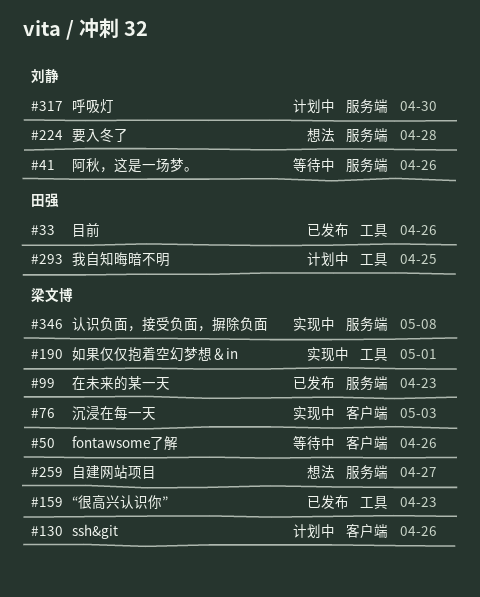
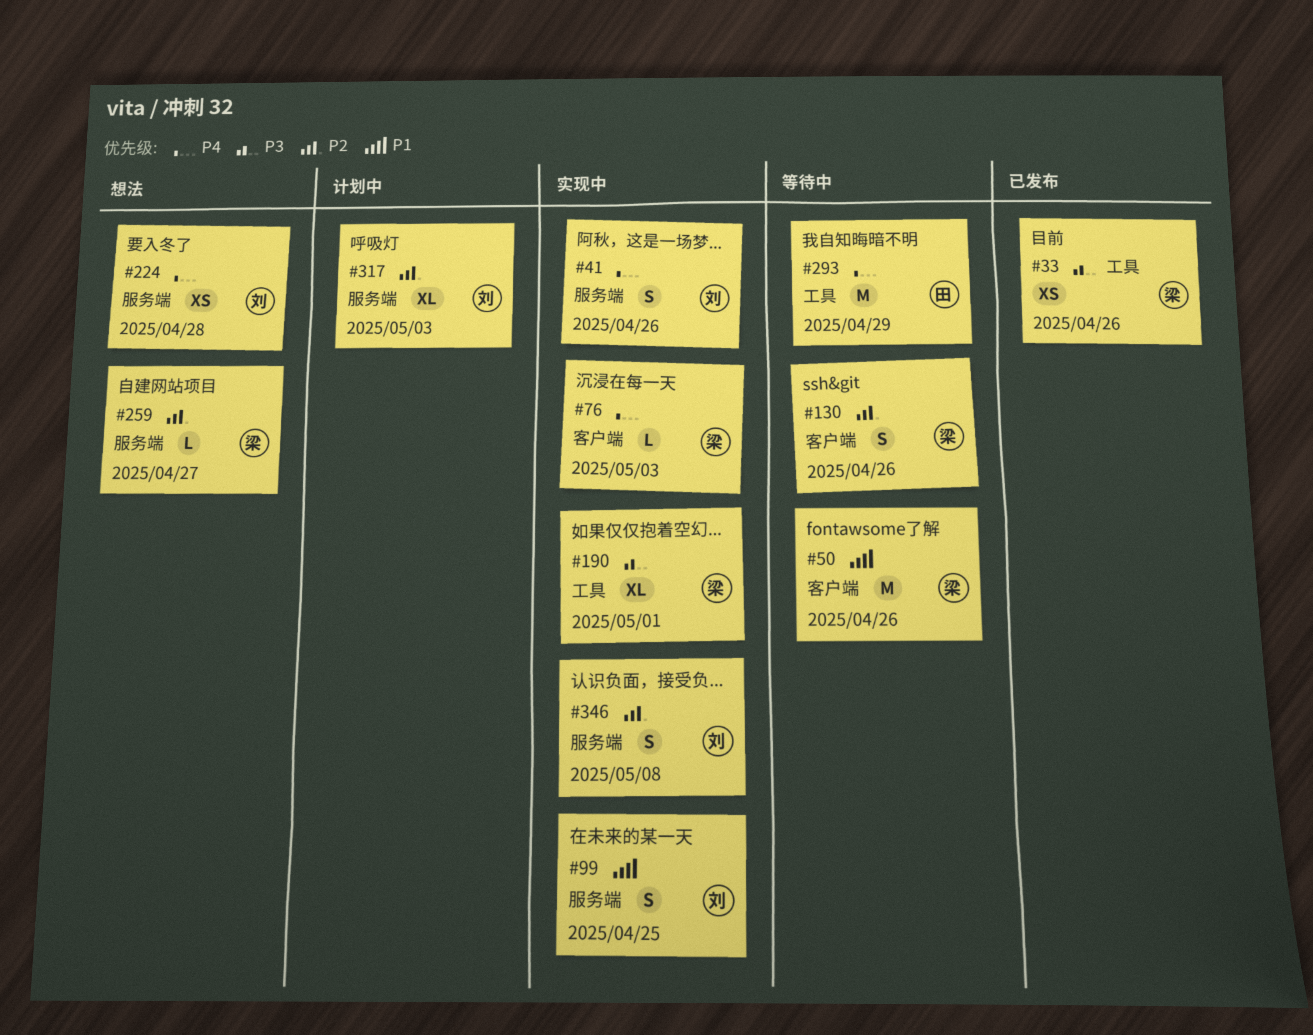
#33, owner: 田强 -> 梁文博
#41, status: 等待中 -> 实现中
#99, status: 已发布 -> 实现中
#99, owner: 梁文博 -> 刘静
#99, due: Apr 23 -> Apr 25
#130, status: 计划中 -> 等待中
#159: present -> none
#293, status: 计划中 -> 等待中
#293, due: Apr 25 -> Apr 29
#317, due: Apr 30 -> May 3
#346, owner: 梁文博 -> 刘静

